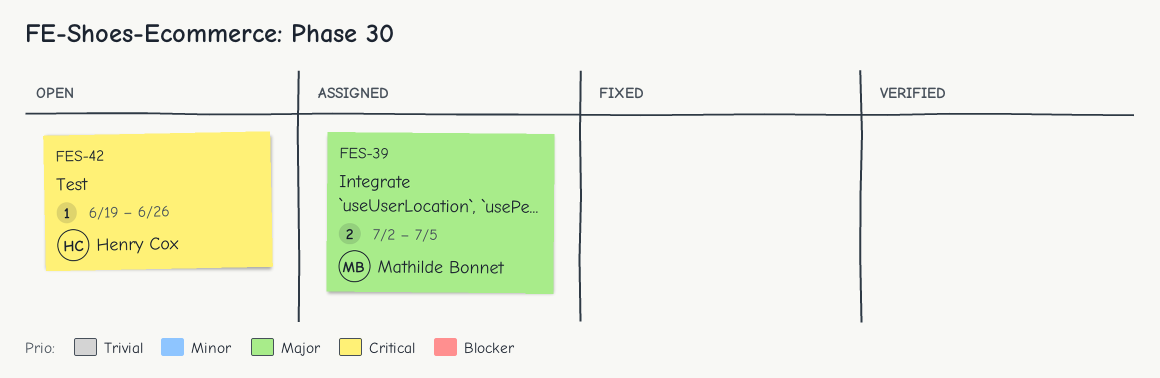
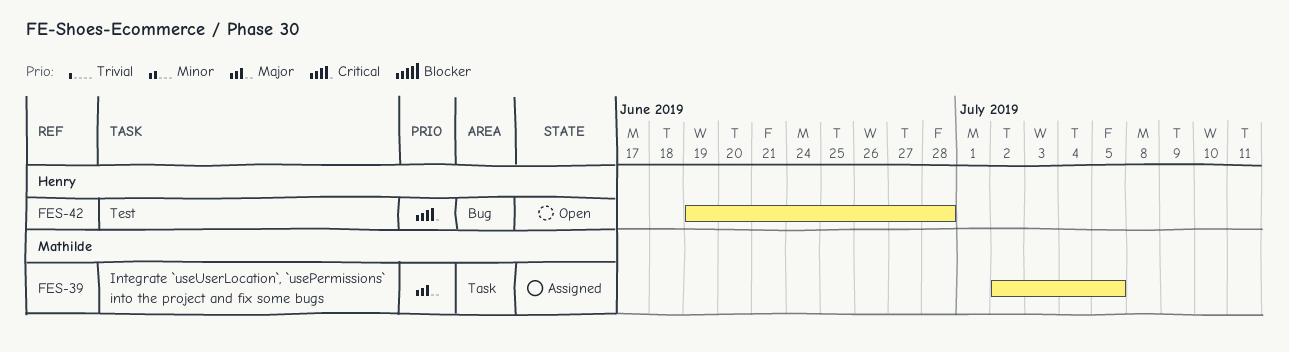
FES-42, due: Jun 26 -> Jun 28

